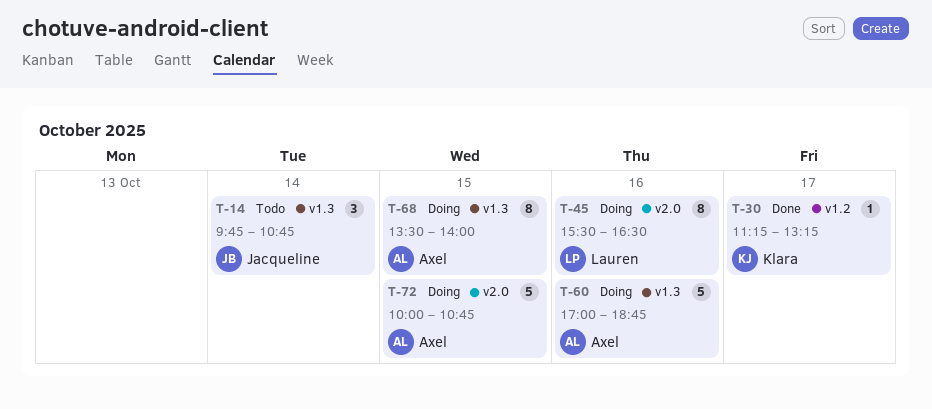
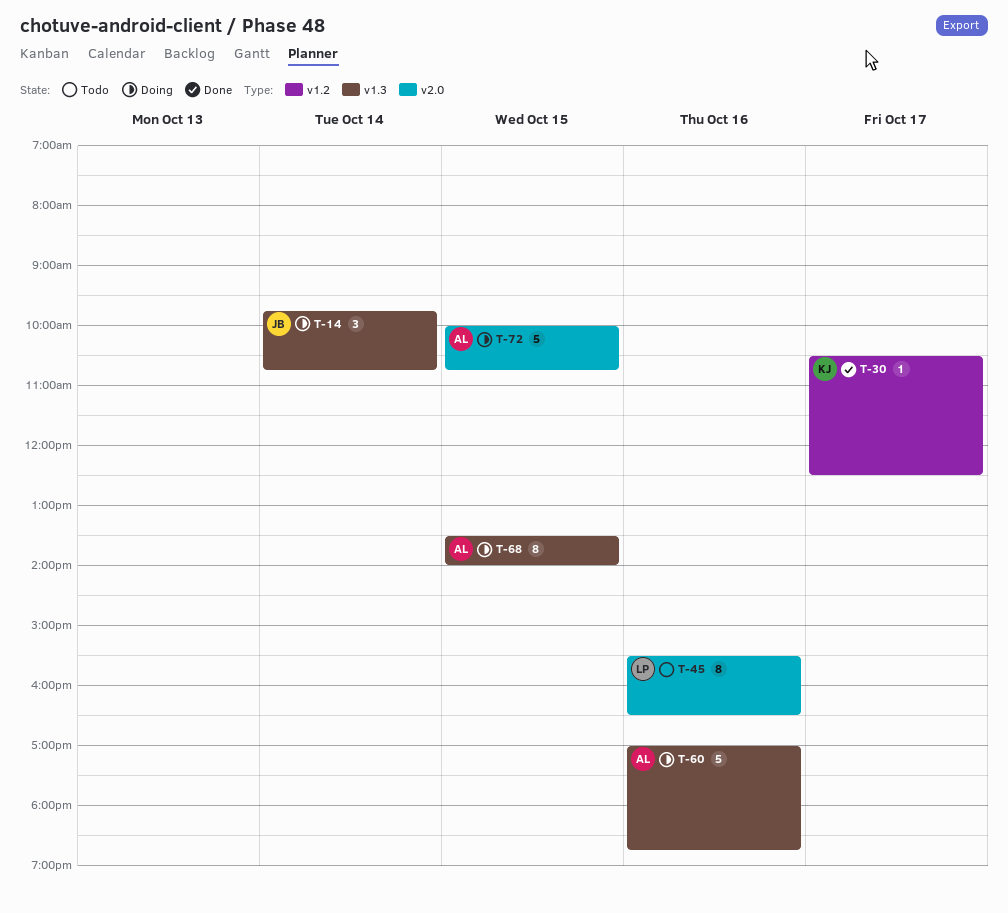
T-14, status: Todo -> Doing
T-30, begins: 11:15 -> 10:30
T-30, ends: 13:15 -> 12:30
T-45, status: Doing -> Todo

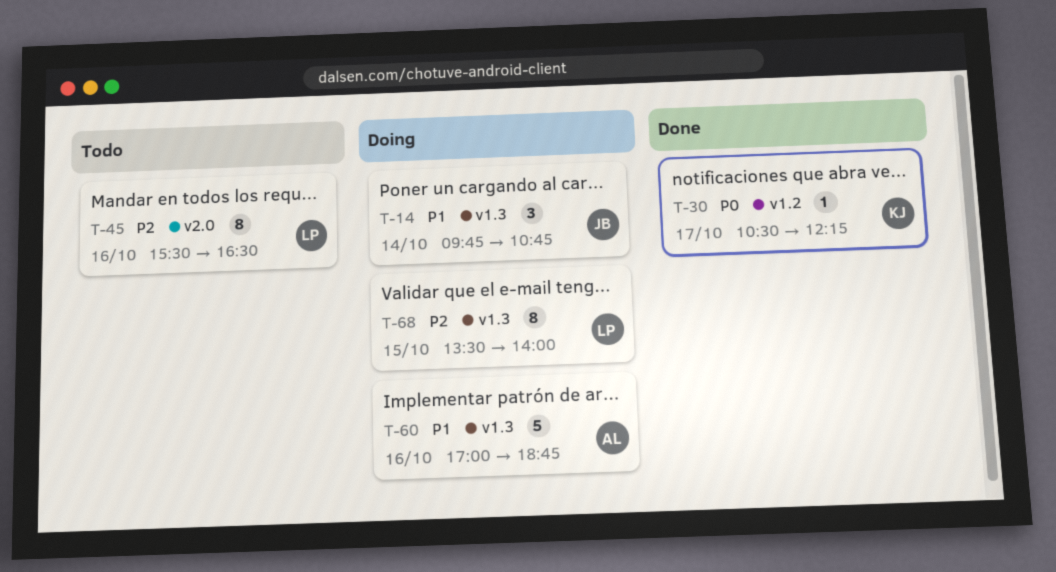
T-30, ends: 12:30 -> 12:15
T-68, owner: AL -> LP
T-72: present -> none

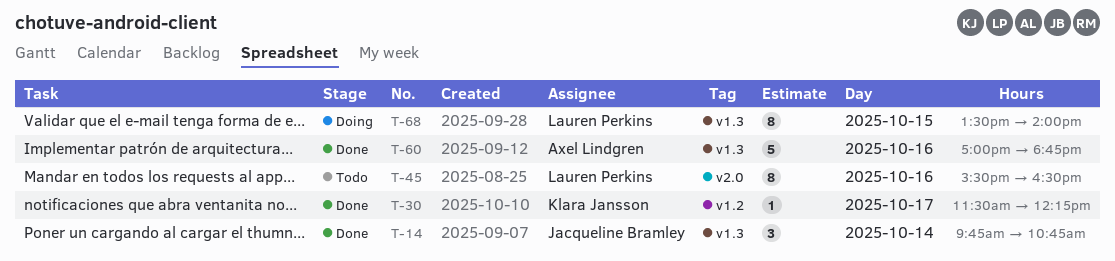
T-14, status: Doing -> Done
T-30, begins: 10:30 -> 11:30
T-60, status: Doing -> Done

